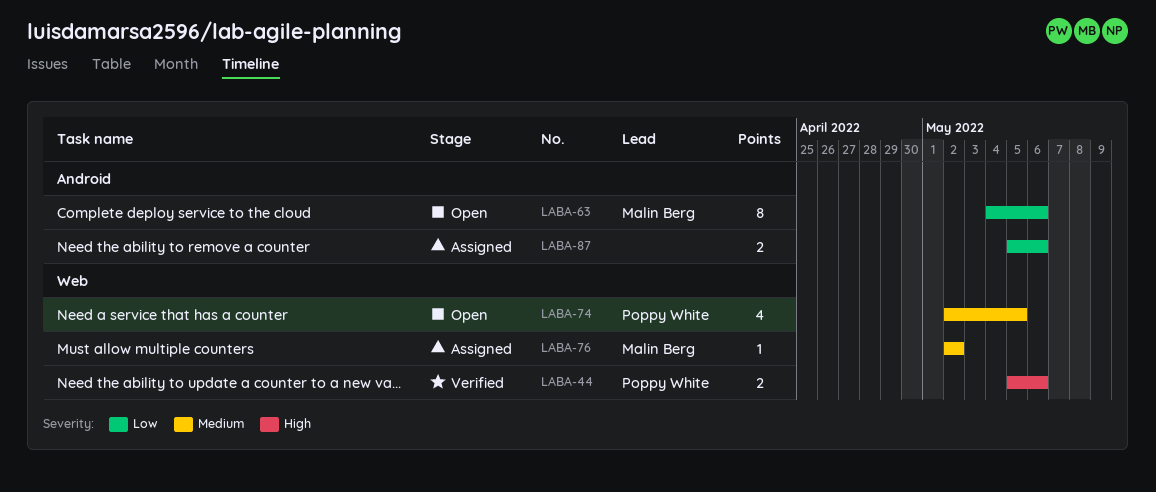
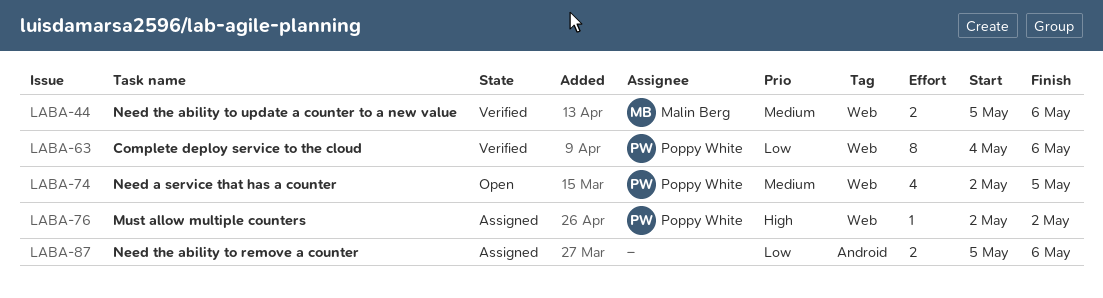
LABA-44, owner: Poppy White -> Malin Berg
LABA-44, priority: High -> Medium
LABA-63, status: Open -> Verified
LABA-63, owner: Malin Berg -> Poppy White
LABA-63, label: Android -> Web
LABA-76, owner: Malin Berg -> Poppy White
LABA-76, priority: Medium -> High

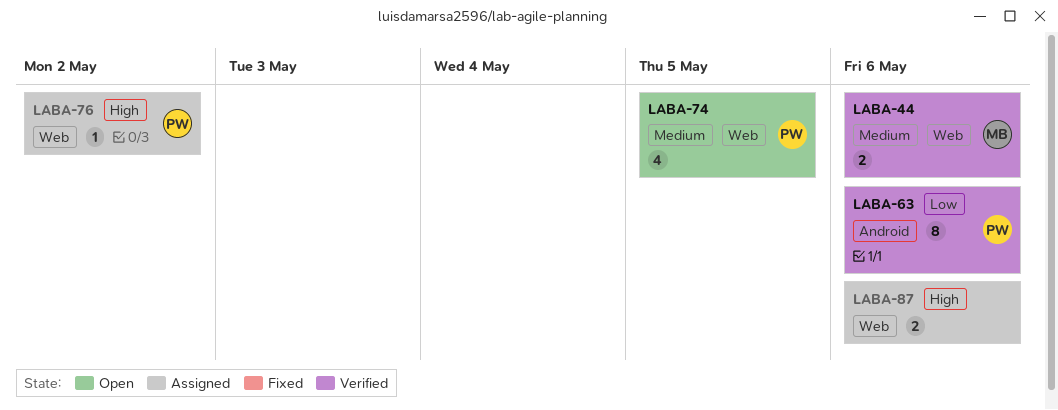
LABA-63, label: Web -> Android
LABA-87, priority: Low -> High
LABA-87, label: Android -> Web

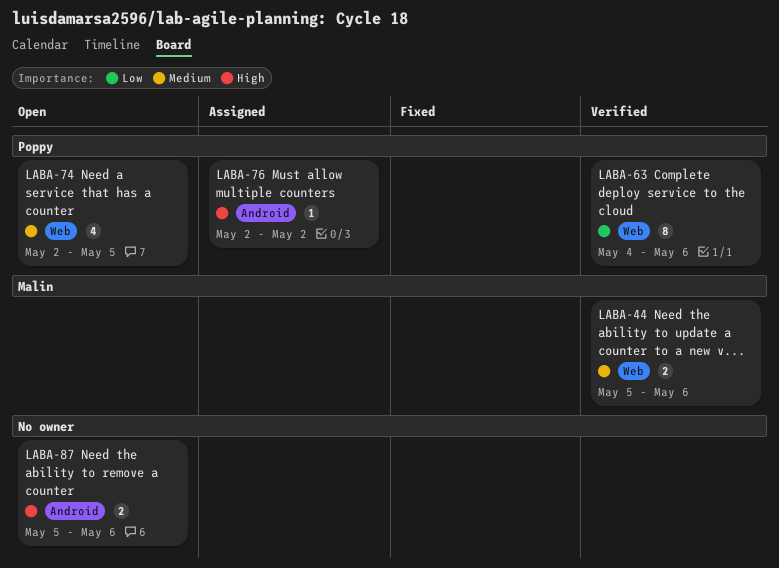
LABA-63, label: Android -> Web
LABA-76, label: Web -> Android
LABA-87, status: Assigned -> Open
LABA-87, label: Web -> Android

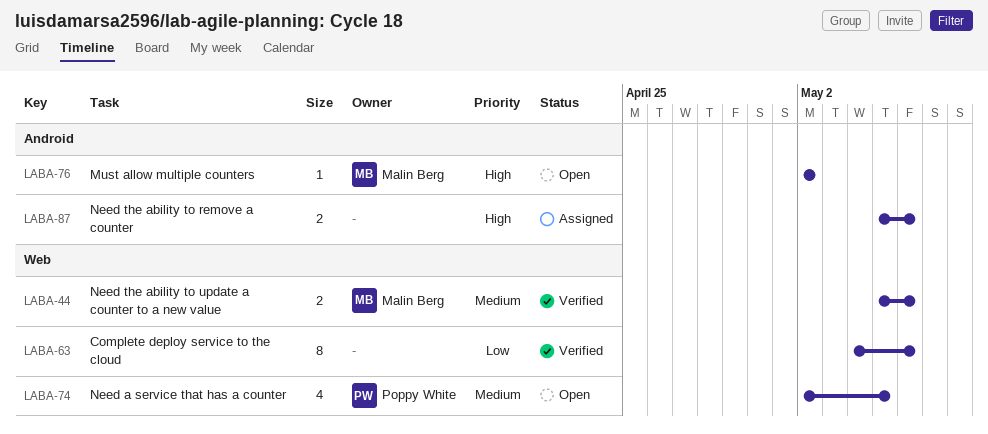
LABA-63, owner: Poppy White -> none
LABA-76, status: Assigned -> Open
LABA-76, owner: Poppy White -> Malin Berg
LABA-87, status: Open -> Assigned

